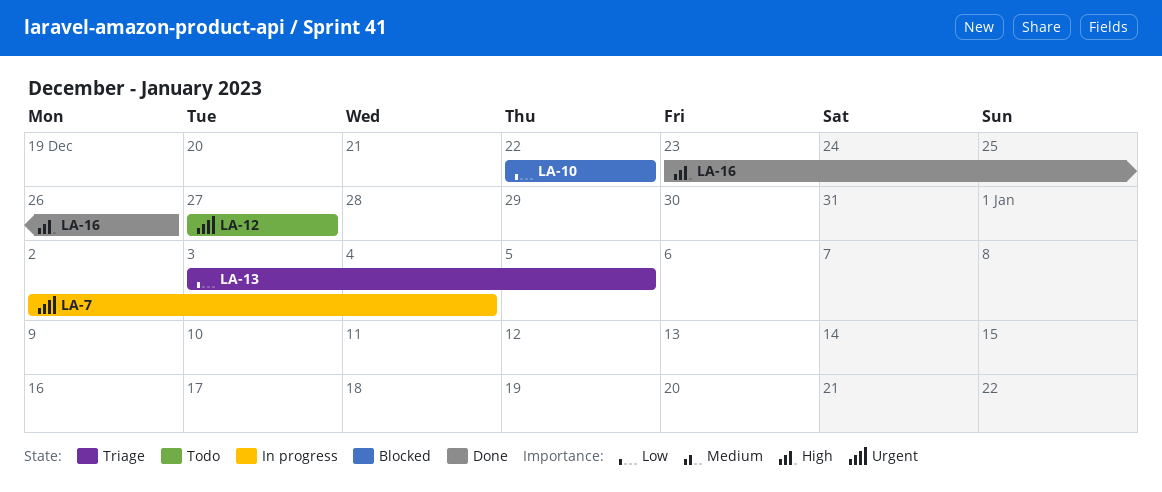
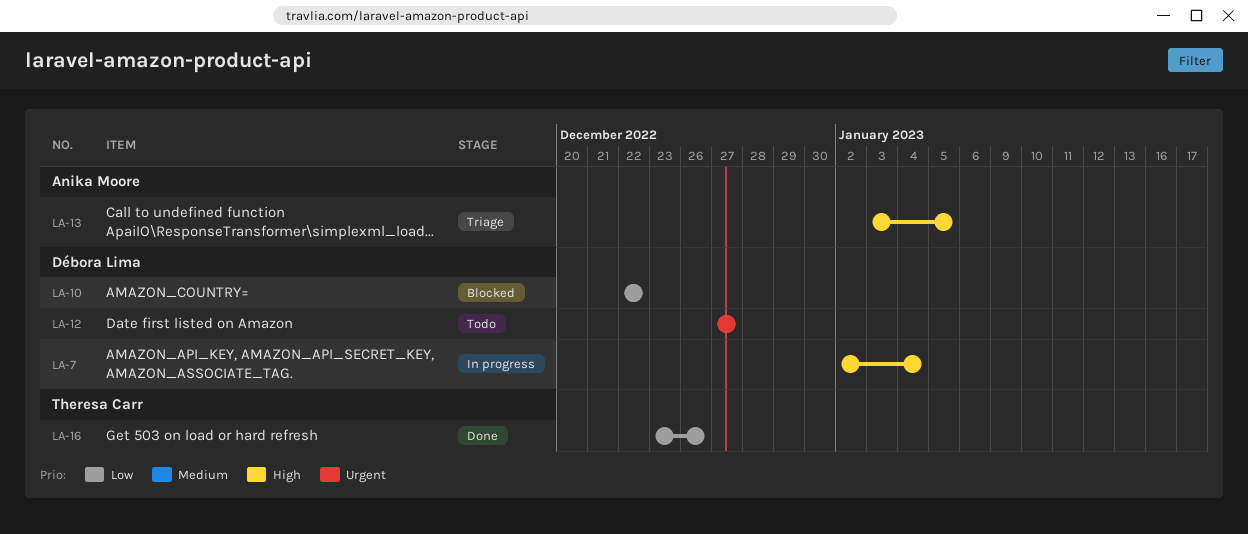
LA-7, priority: Urgent -> High
LA-13, priority: Low -> High
LA-16, priority: High -> Low

